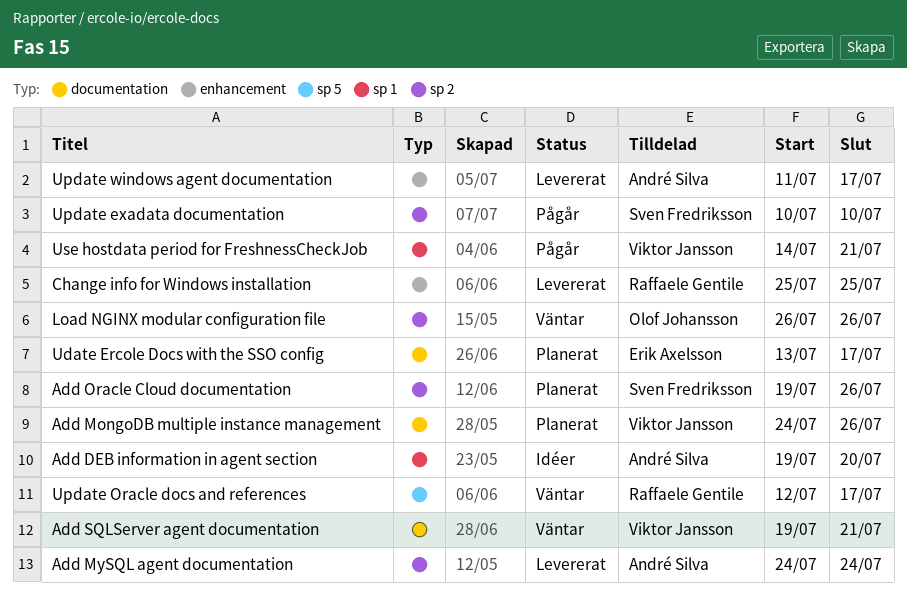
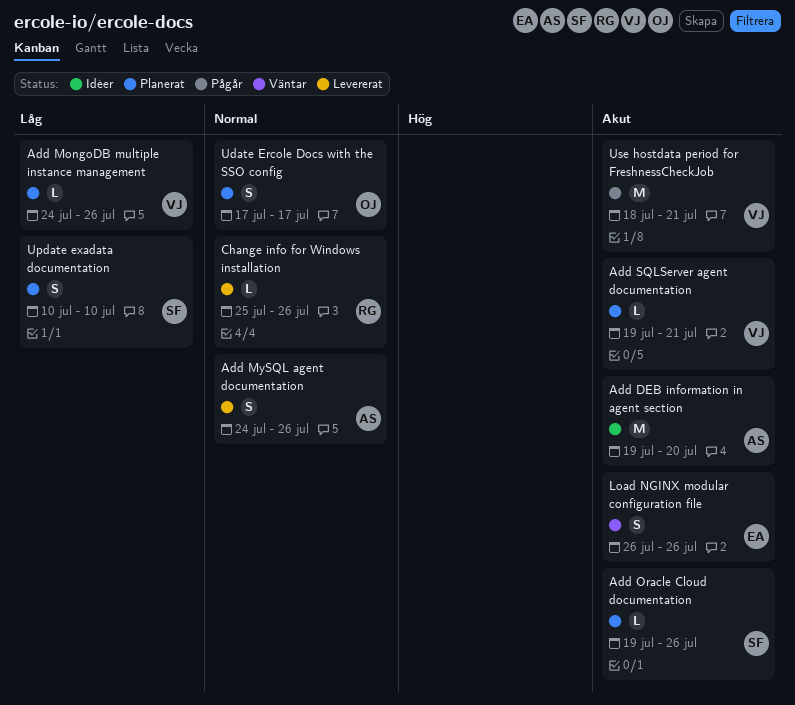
Add MySQL agent documentation, due: Jul 24 -> Jul 26
Add SQLServer agent documentation, status: Väntar -> Planerat
Change info for Windows installation, due: Jul 25 -> Jul 26
Load NGINX modular configuration file, owner: Olof Johansson -> Erik Axelsson
Udate Ercole Docs with the SSO config, owner: Erik Axelsson -> Olof Johansson
Udate Ercole Docs with the SSO config, start: Jul 13 -> Jul 17
Update exadata documentation, status: Pågår -> Planerat
Update Oracle docs and references: present -> none
Update windows agent documentation: present -> none
Use hostdata period for FreshnessCheckJob, start: Jul 14 -> Jul 18

